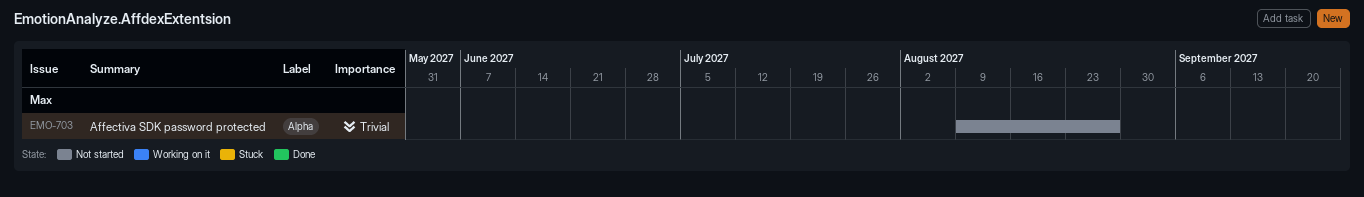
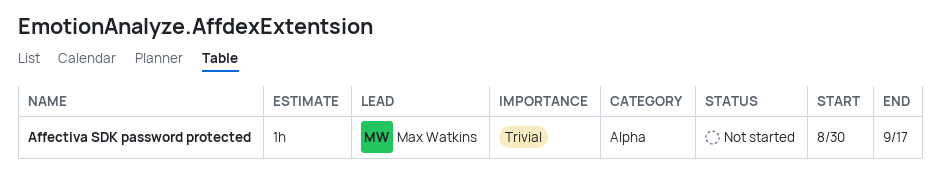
Affectiva SDK password protected, start: Aug 9 -> Aug 30
Affectiva SDK password protected, due: Aug 27 -> Sep 17

